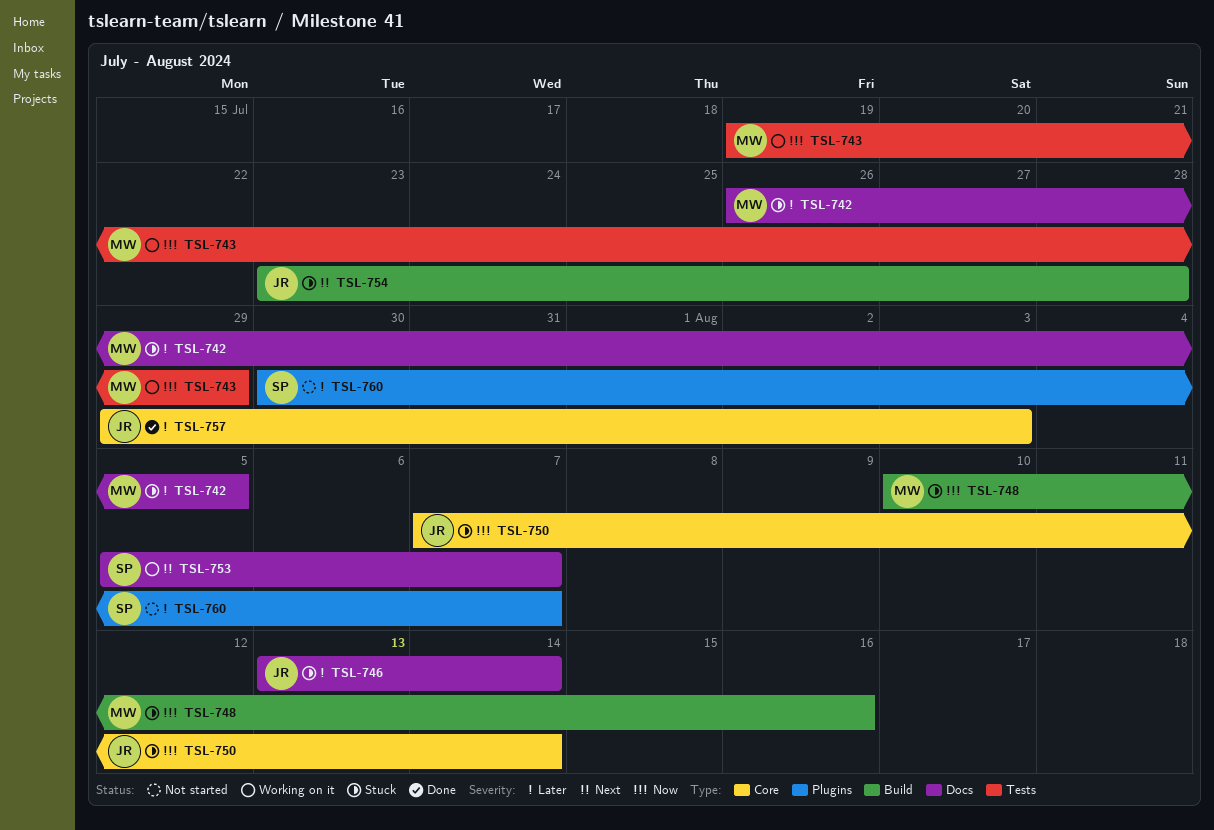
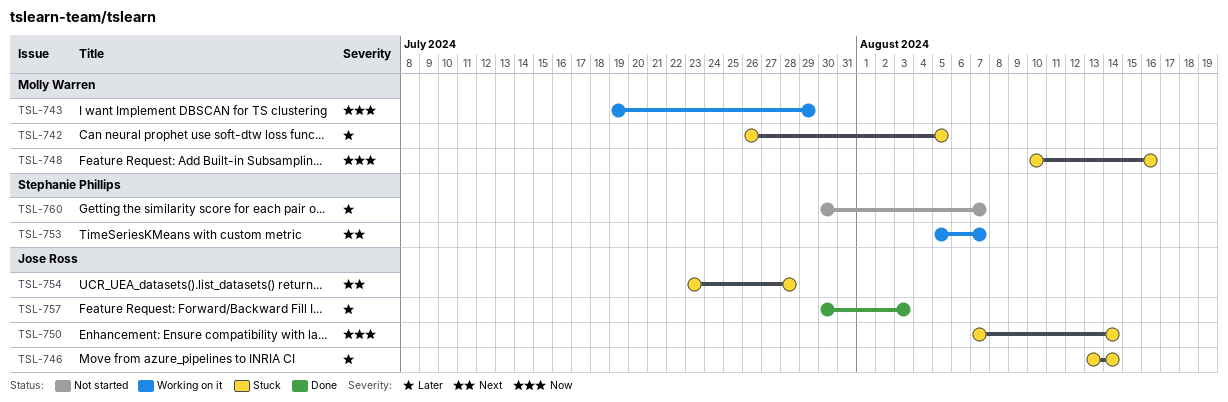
TSL-757, start: Jul 29 -> Jul 30

